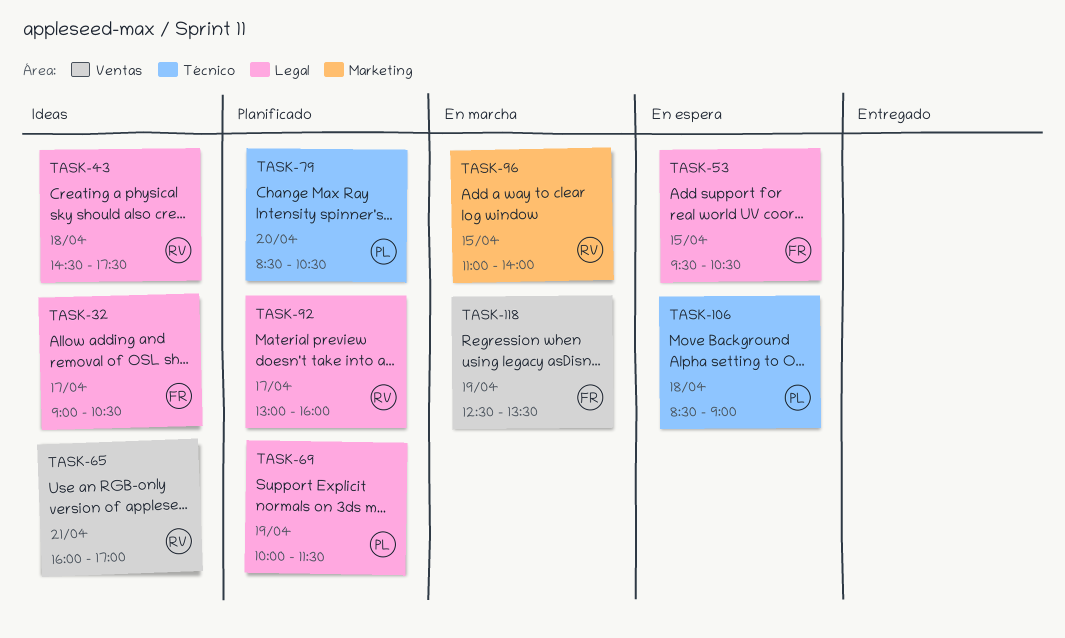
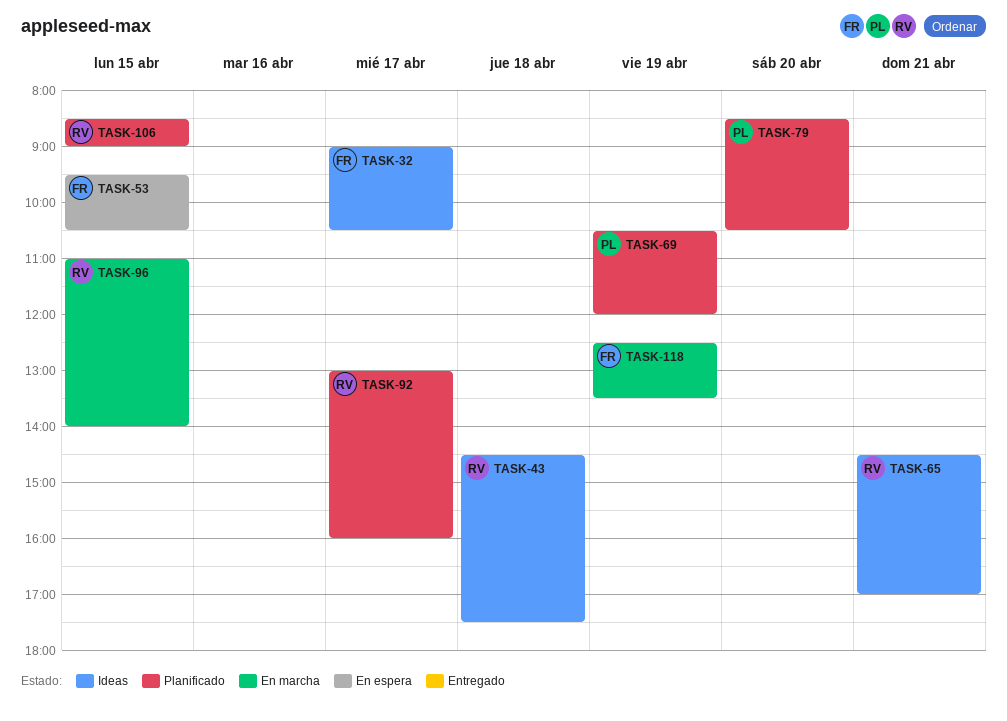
TASK-65, begins: 16:00 -> 14:30
TASK-69, begins: 10:00 -> 10:30
TASK-69, ends: 11:30 -> 12:00
TASK-106, status: En espera -> Planificado
TASK-106, owner: PL -> RV
TASK-106, day: Apr 18 -> Apr 15

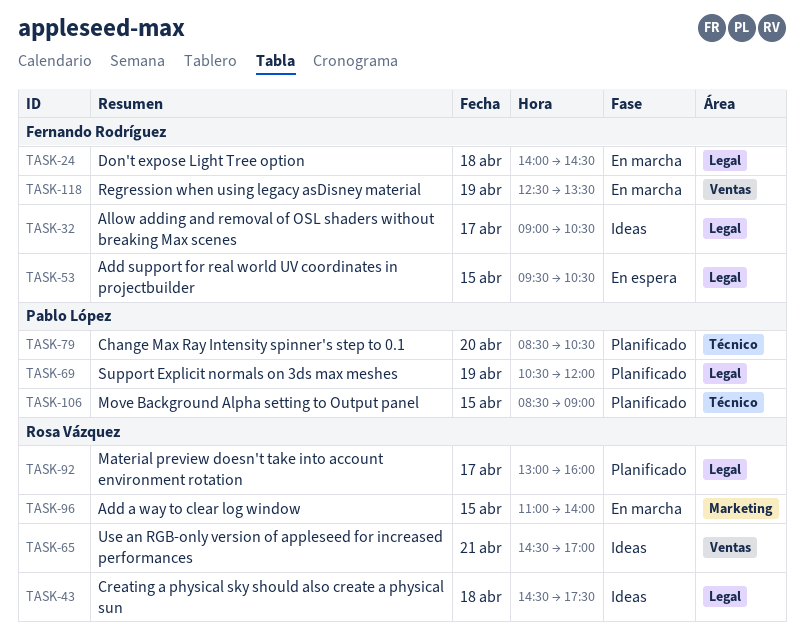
TASK-24: none -> present
TASK-106, owner: Rosa Vázquez -> Pablo López

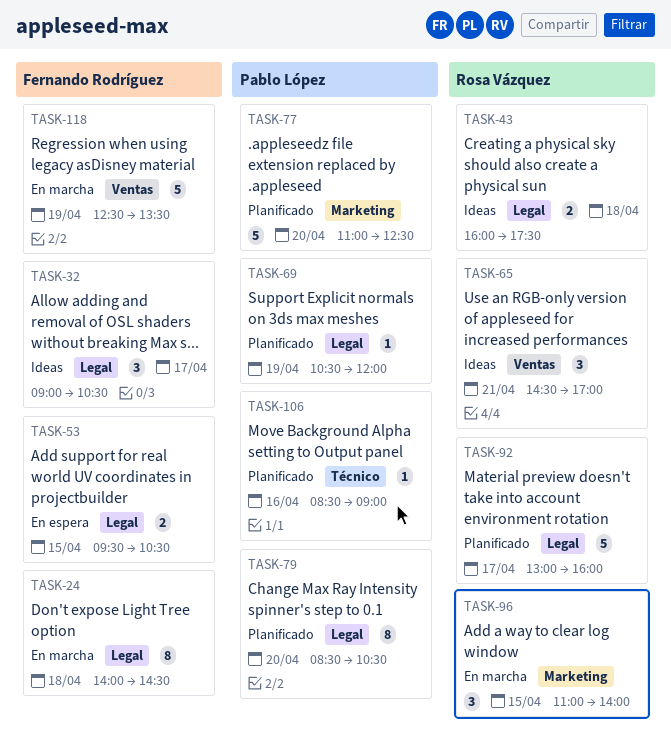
TASK-43, begins: 14:30 -> 16:00
TASK-77: none -> present
TASK-79, label: Técnico -> Legal
TASK-106, day: Apr 15 -> Apr 16

